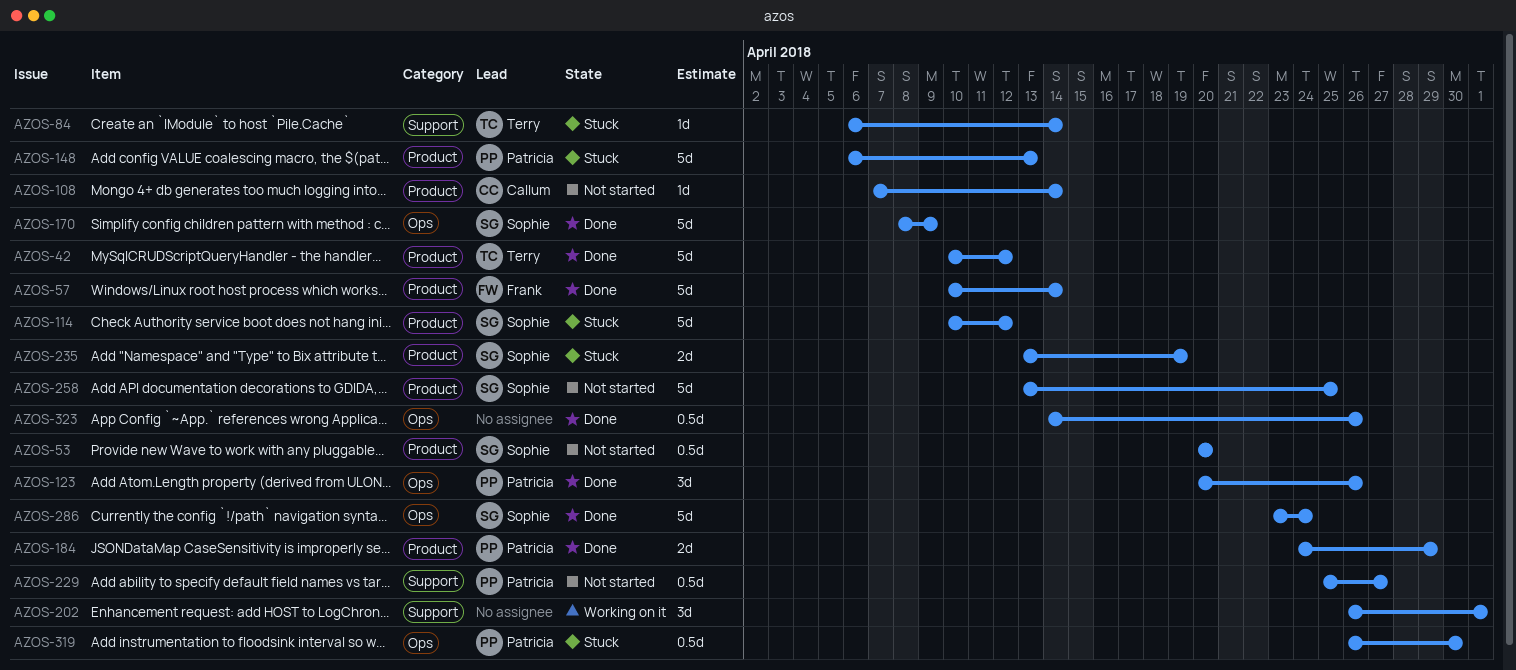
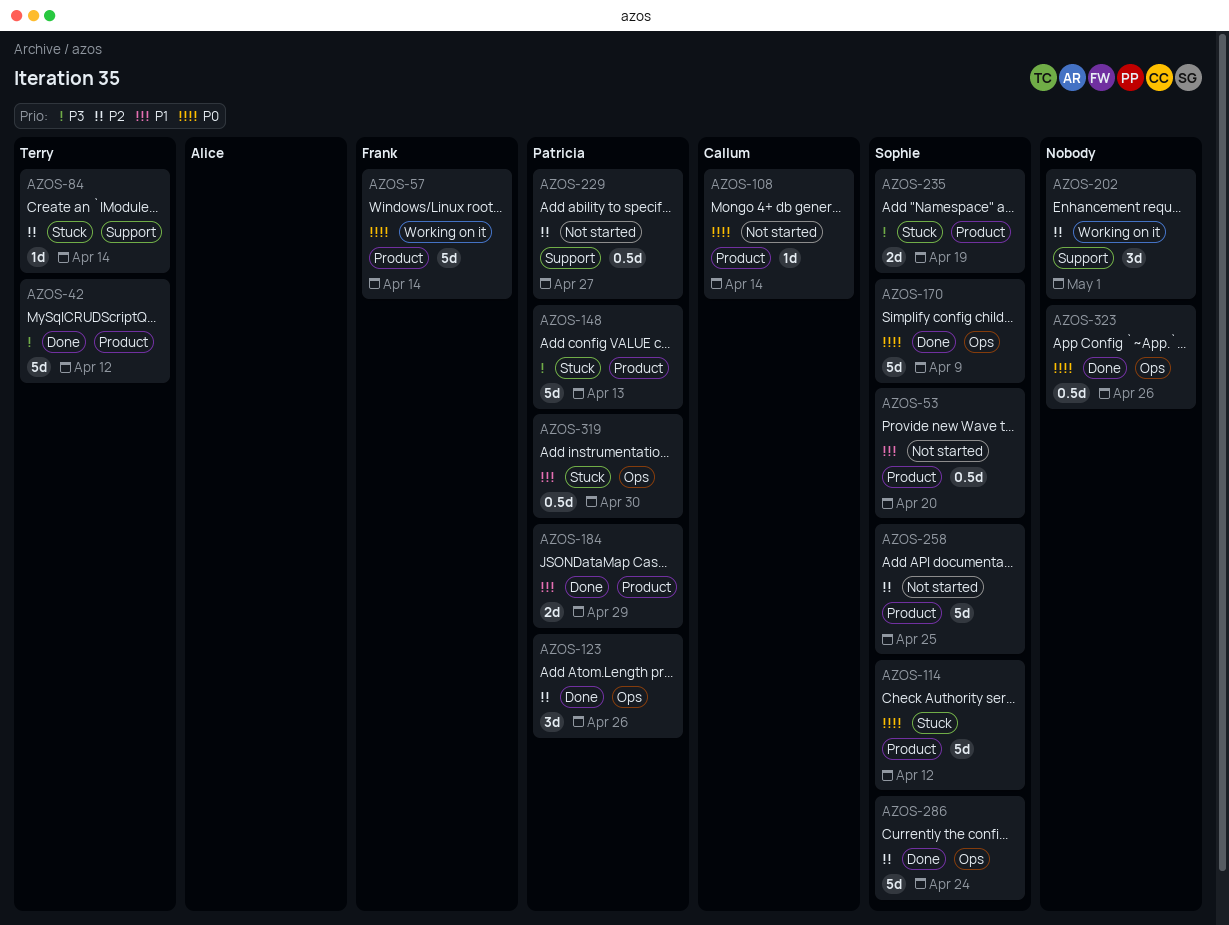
AZOS-57, status: Done -> Working on it

